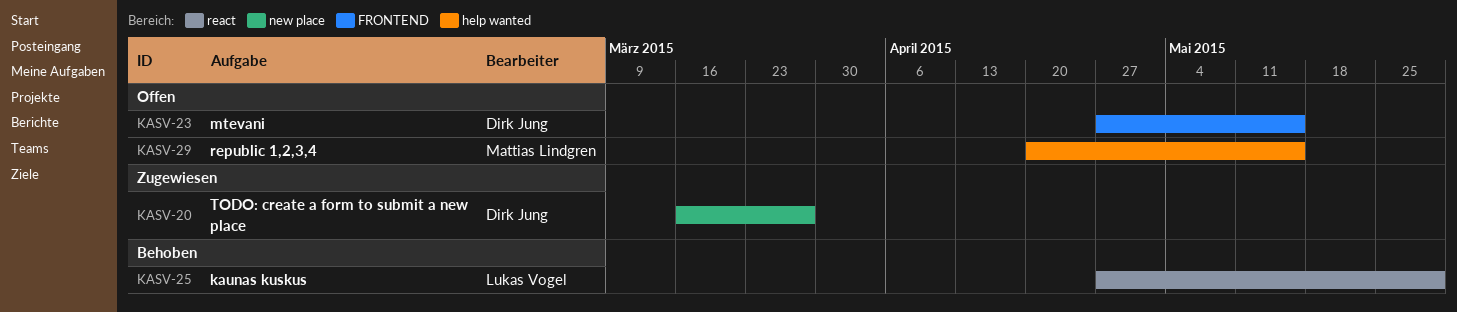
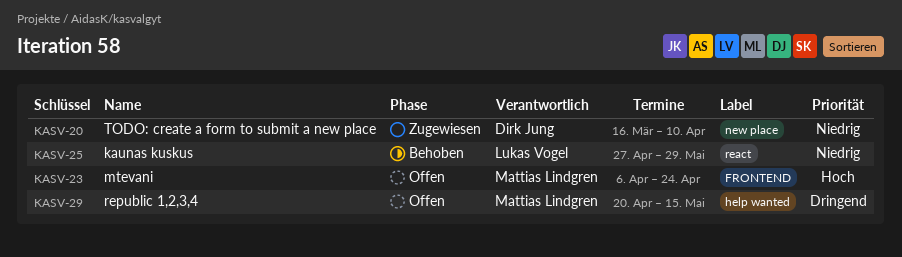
KASV-20, due: Mar 27 -> Apr 10
KASV-23, owner: Dirk Jung -> Mattias Lindgren
KASV-23, start: Apr 27 -> Apr 6
KASV-23, due: May 15 -> Apr 24

